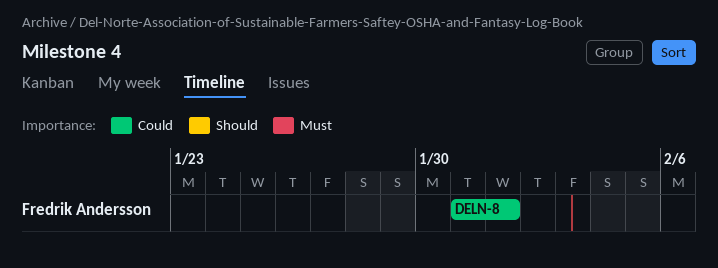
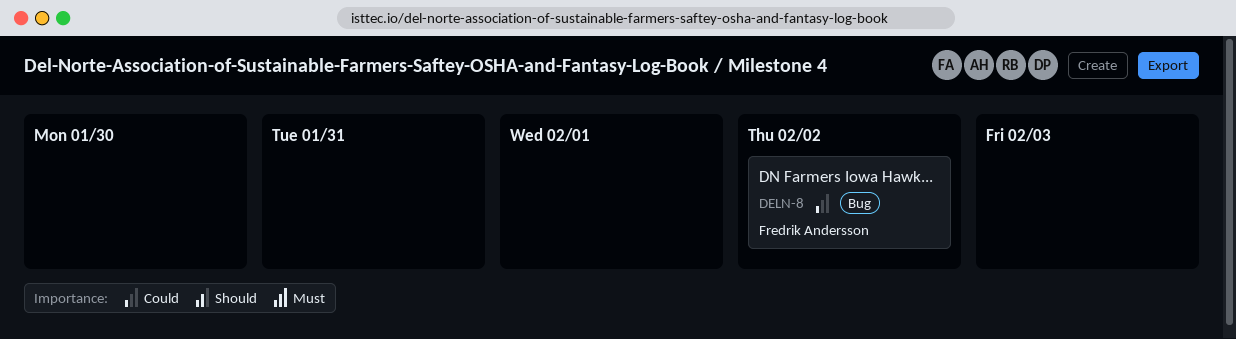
DELN-8, due: Feb 1 -> Feb 2

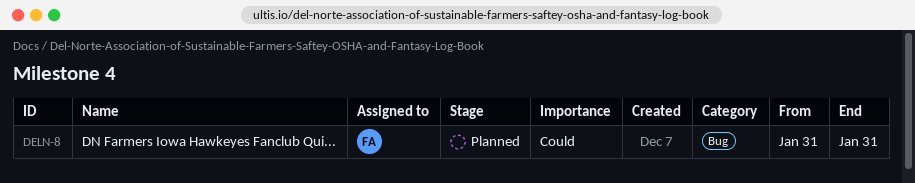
DELN-8, due: Feb 2 -> Jan 31

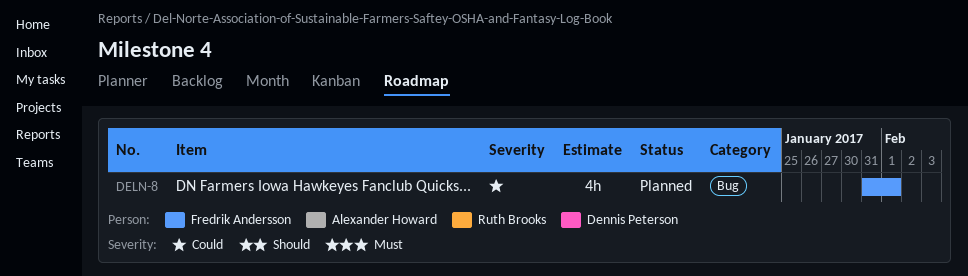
DELN-8, due: Jan 31 -> Feb 1

